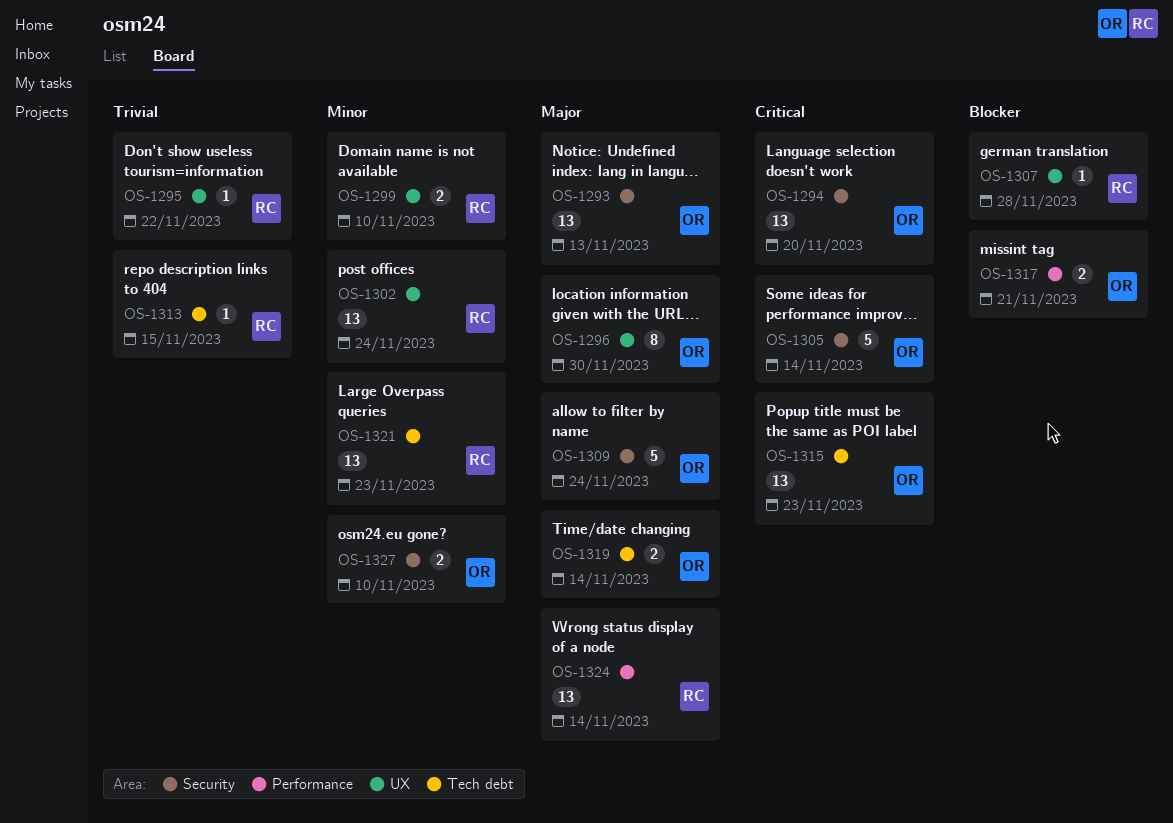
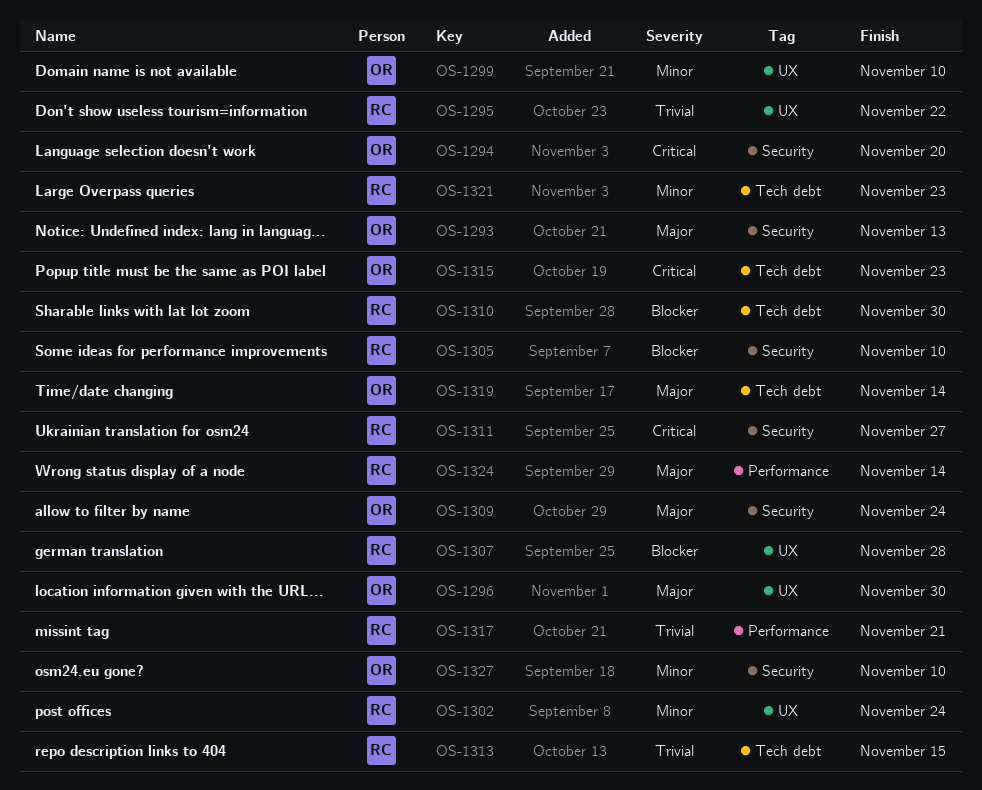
OS-1299, owner: RC -> OR
OS-1305, owner: OR -> RC
OS-1305, priority: Critical -> Blocker
OS-1305, due: Nov 14 -> Nov 10
OS-1310: none -> present
OS-1311: none -> present
OS-1317, owner: OR -> RC
OS-1317, priority: Blocker -> Trivial

